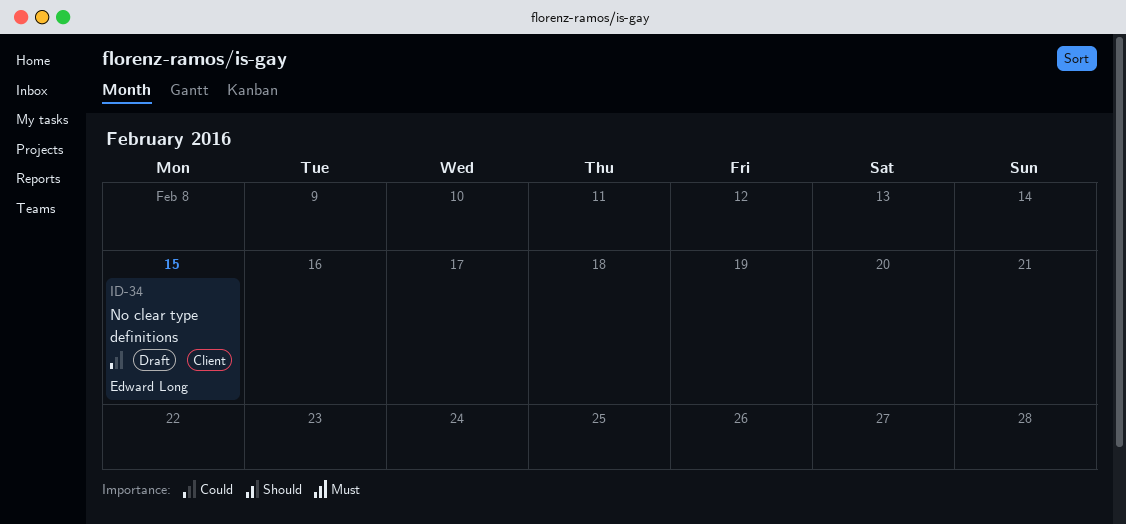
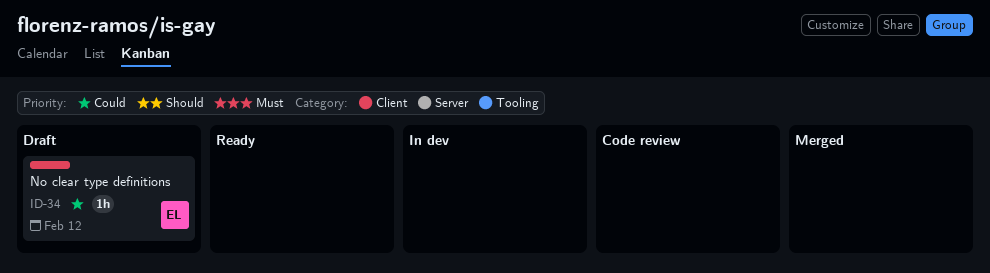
ID-34, due: Feb 15 -> Feb 12

